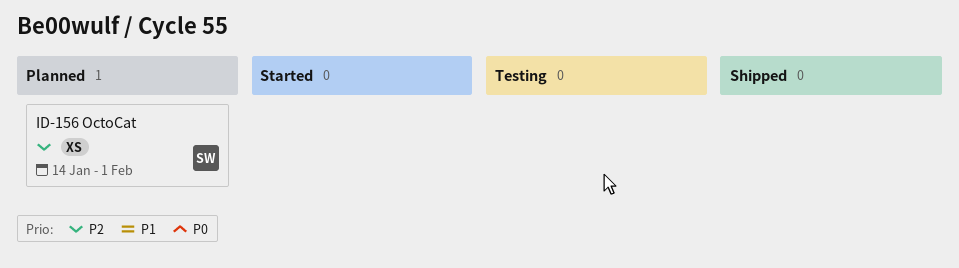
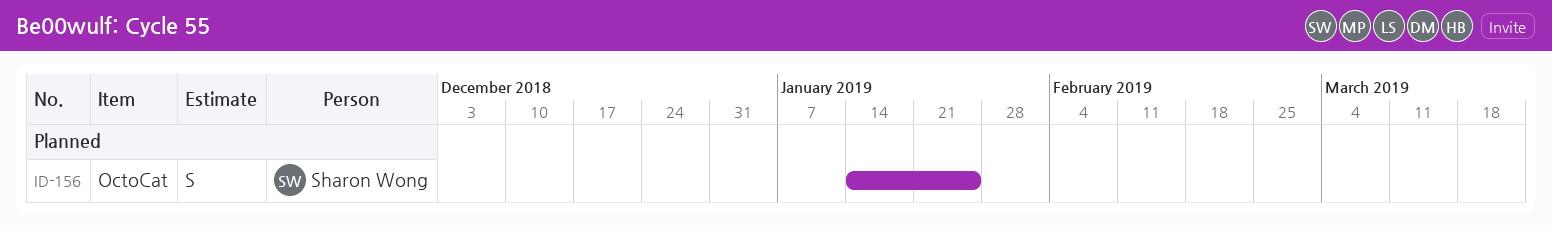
ID-156, estimate: XS -> S
ID-156, due: Feb 1 -> Jan 25

